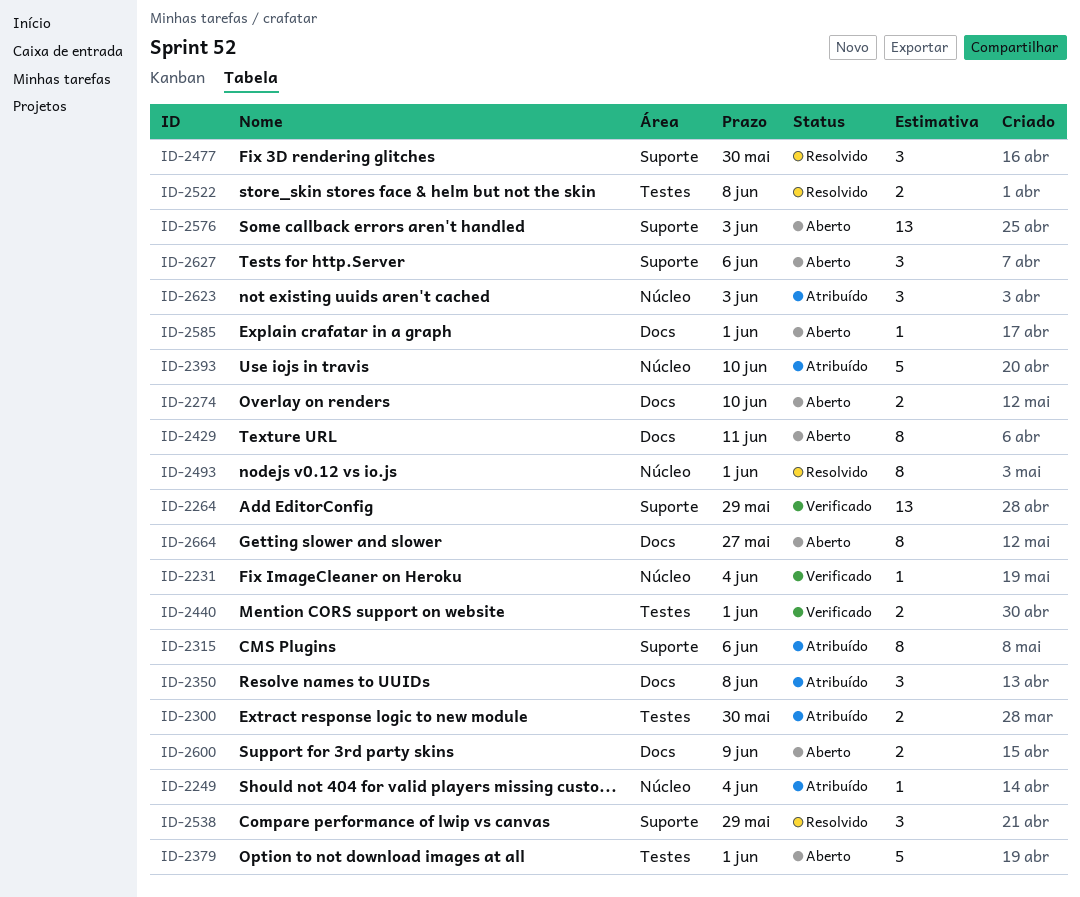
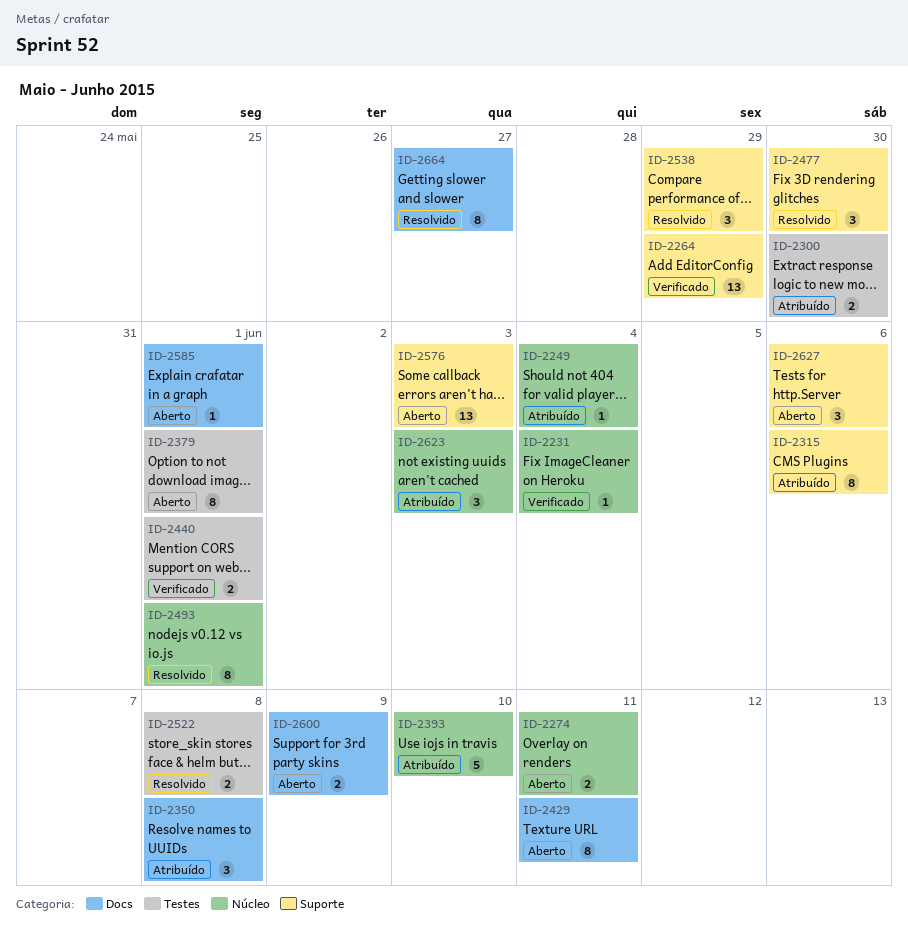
ID-2274, label: Docs -> Núcleo
ID-2274, due: Jun 10 -> Jun 11
ID-2379, estimate: 5 -> 8
ID-2664, status: Aberto -> Resolvido

